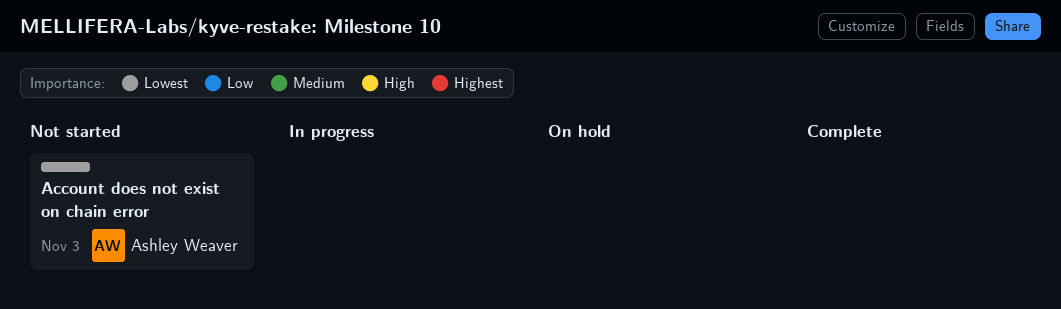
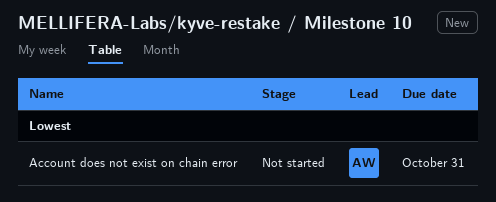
Account does not exist on chain error, due: Nov 3 -> Oct 31

